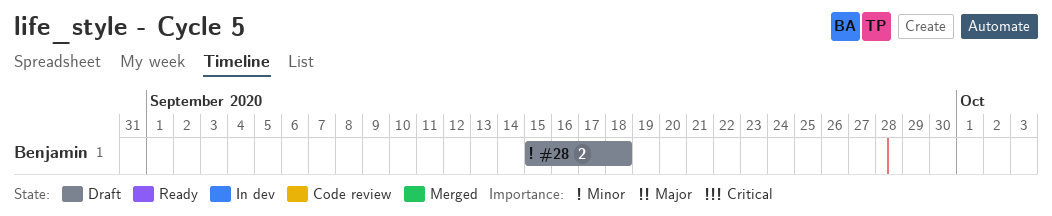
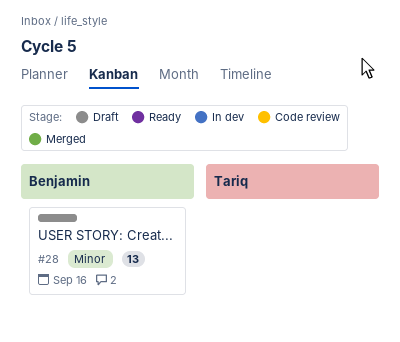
#28, estimate: 2 -> 13
#28, due: Sep 18 -> Sep 16

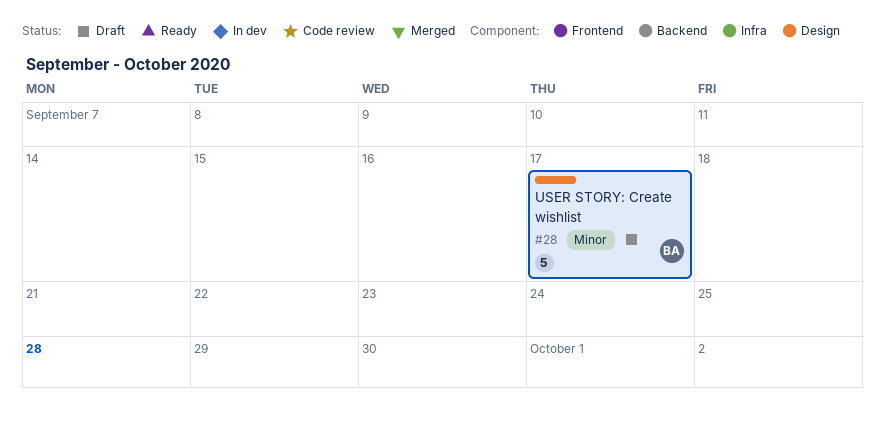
#28, estimate: 13 -> 5
#28, due: Sep 16 -> Sep 17

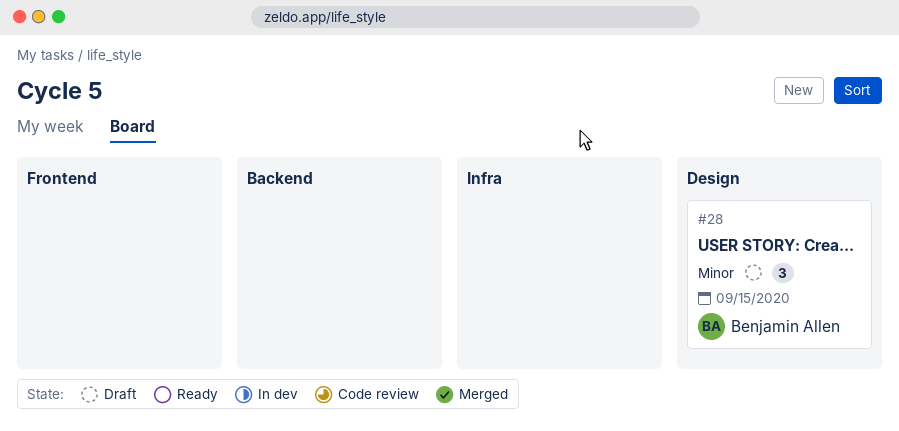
#28, estimate: 5 -> 3
#28, due: Sep 17 -> Sep 15

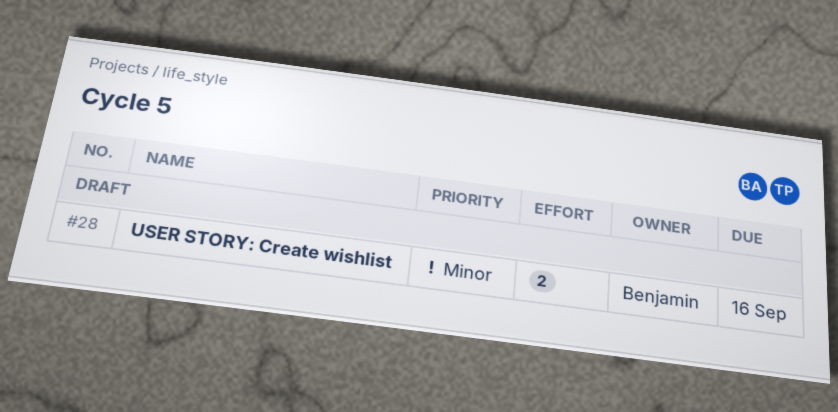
#28, estimate: 3 -> 2
#28, due: Sep 15 -> Sep 16

